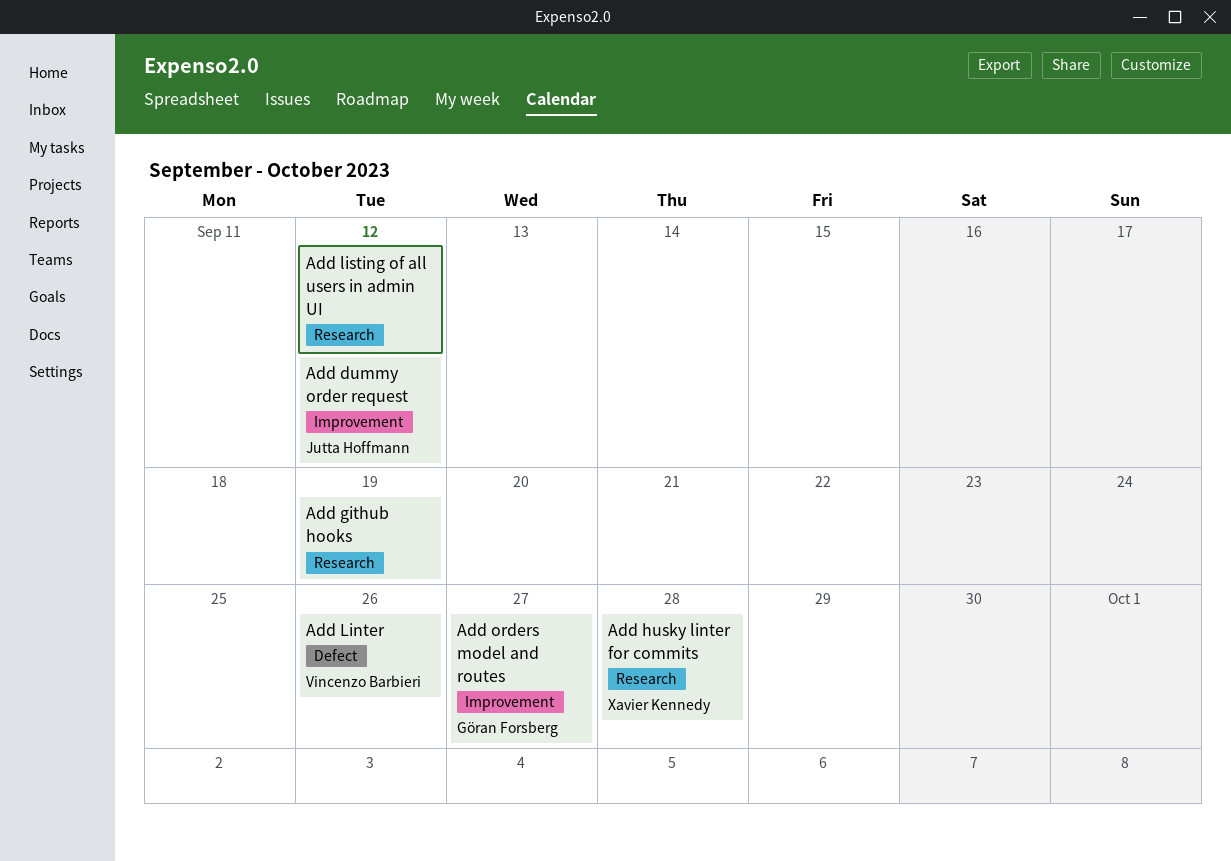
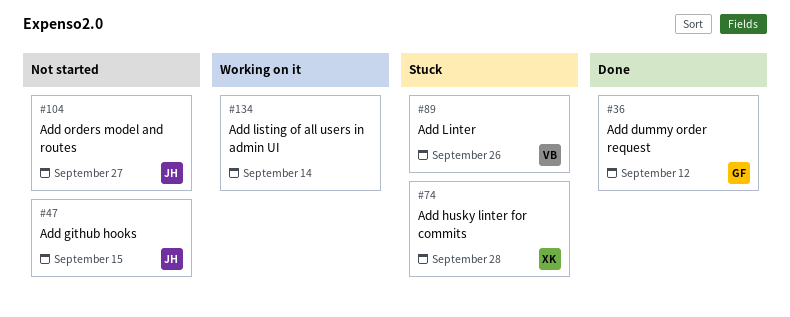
Add dummy order request, owner: Jutta Hoffmann -> Göran Forsberg
Add github hooks, owner: none -> Jutta Hoffmann
Add github hooks, due: Sep 19 -> Sep 15
Add listing of all users in admin UI, due: Sep 12 -> Sep 14
Add orders model and routes, owner: Göran Forsberg -> Jutta Hoffmann

